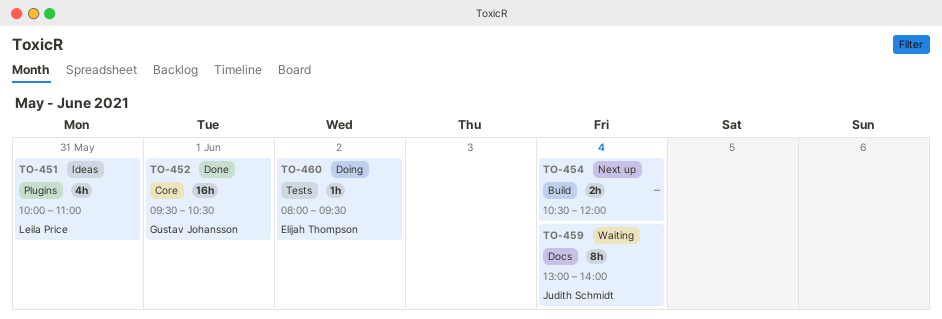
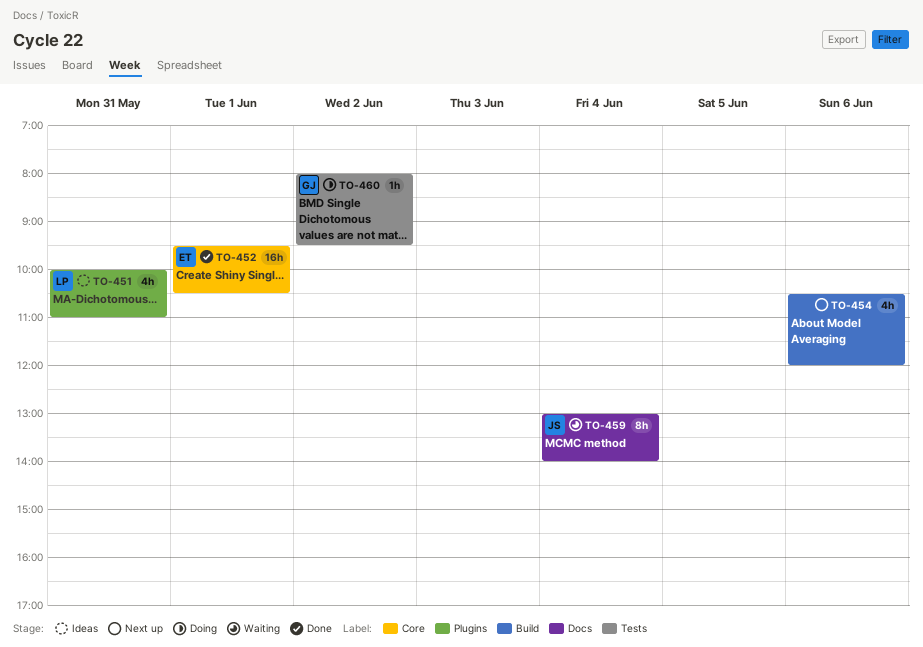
TO-452, owner: Gustav Johansson -> Elijah Thompson
TO-454, estimate: 2h -> 4h
TO-454, day: Jun 4 -> Jun 6
TO-460, owner: Elijah Thompson -> Gustav Johansson

